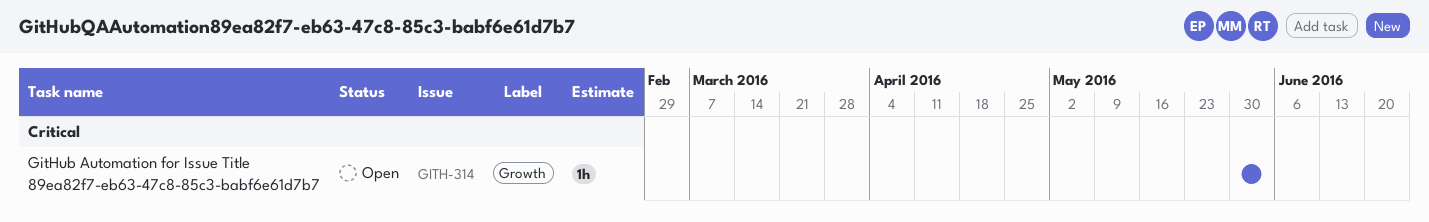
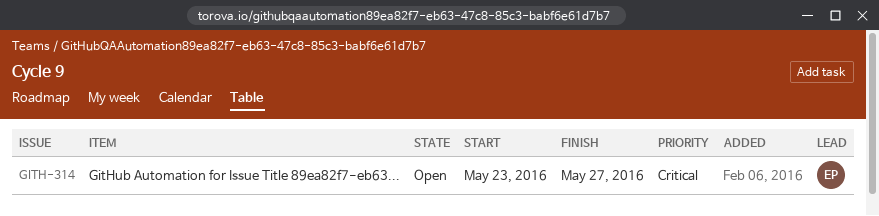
GITH-314, start: May 30 -> May 23
GITH-314, due: Jun 3 -> May 27

